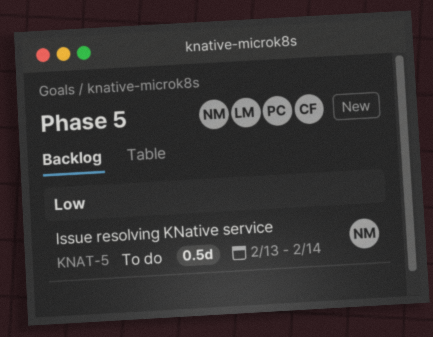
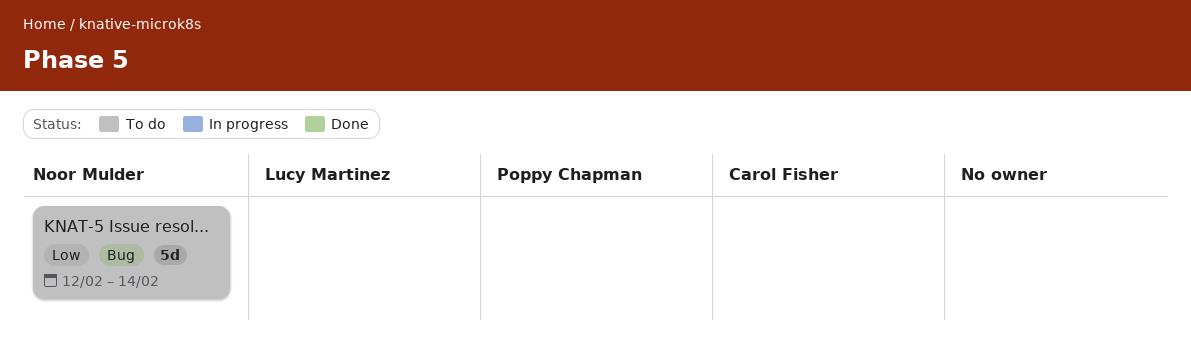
KNAT-5, estimate: 0.5d -> 5d
KNAT-5, start: Feb 13 -> Feb 12

